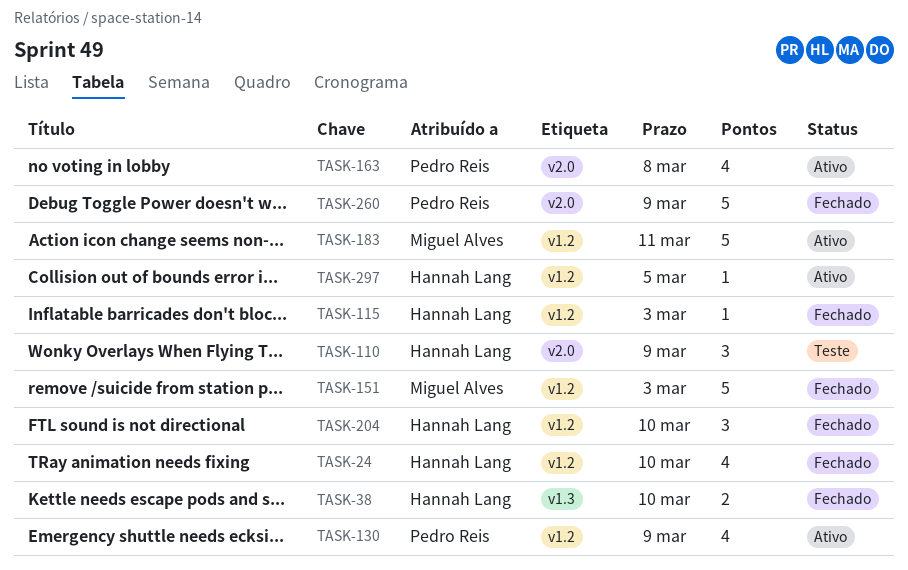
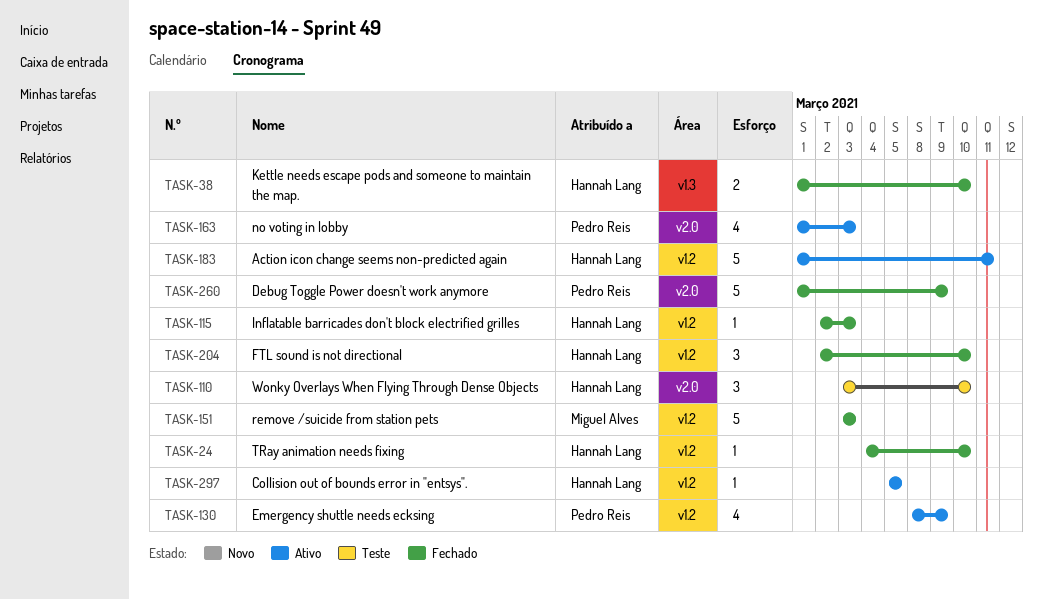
TASK-24, estimate: 4 -> 1
TASK-110, due: Mar 9 -> Mar 10
TASK-163, due: Mar 8 -> Mar 3
TASK-183, owner: Miguel Alves -> Hannah Lang

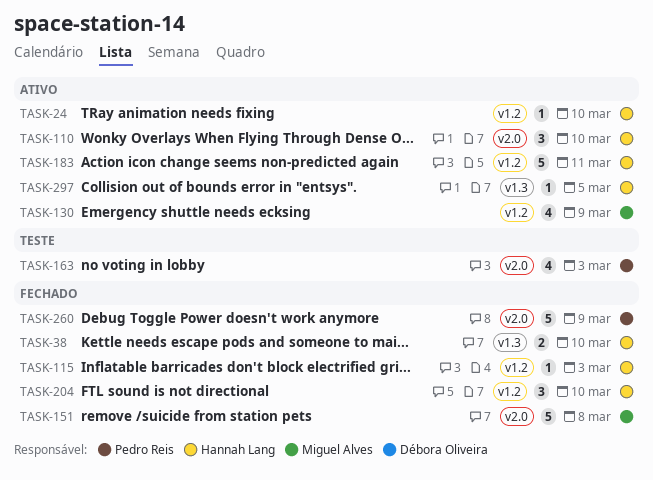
TASK-24, status: Fechado -> Ativo
TASK-110, status: Teste -> Ativo
TASK-130, owner: Pedro Reis -> Miguel Alves
TASK-151, label: v1.2 -> v2.0
TASK-151, due: Mar 3 -> Mar 8
TASK-163, status: Ativo -> Teste
TASK-297, label: v1.2 -> v1.3

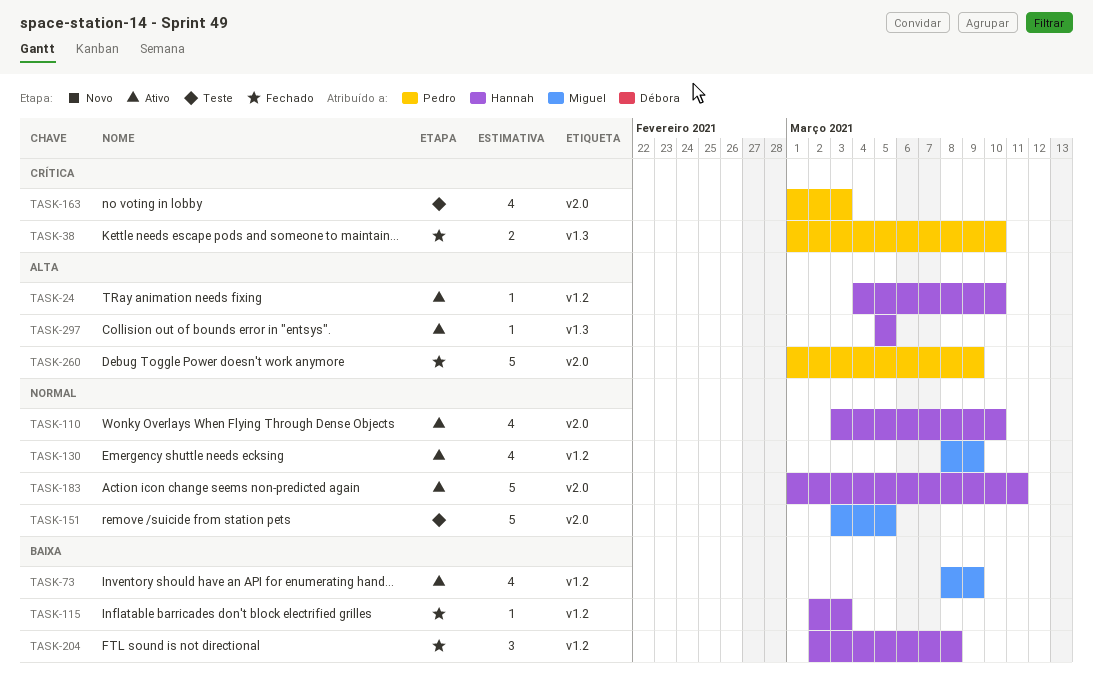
TASK-38, owner: Hannah Lang -> Pedro Reis
TASK-73: none -> present
TASK-110, estimate: 3 -> 4
TASK-151, status: Fechado -> Teste
TASK-151, due: Mar 8 -> Mar 5
TASK-183, label: v1.2 -> v2.0
TASK-204, due: Mar 10 -> Mar 8

